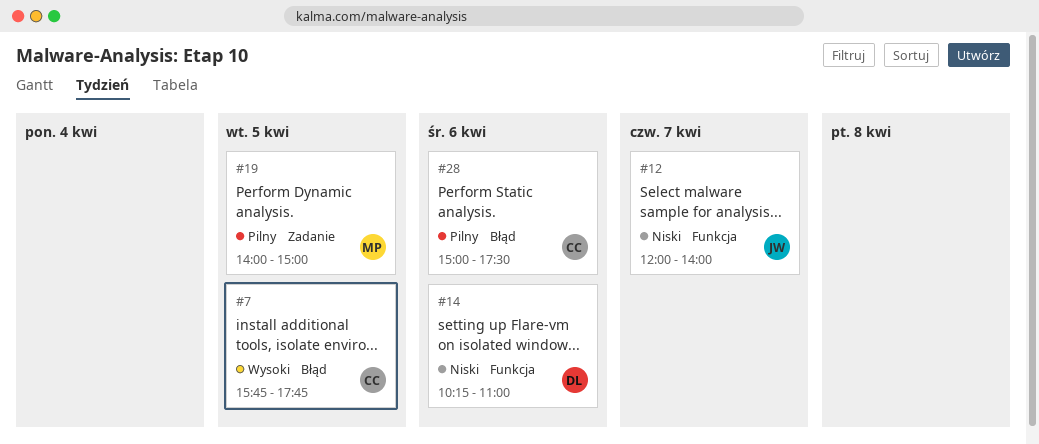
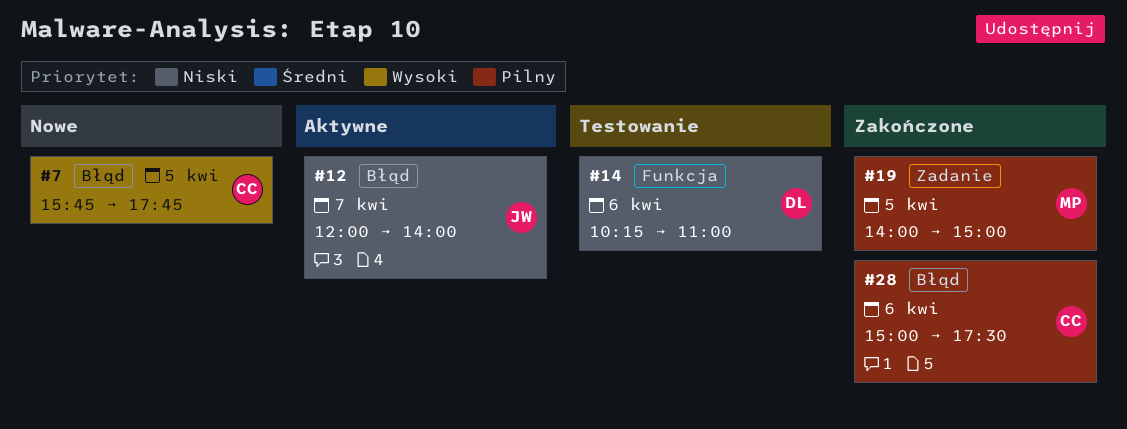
#12, label: Funkcja -> Błąd

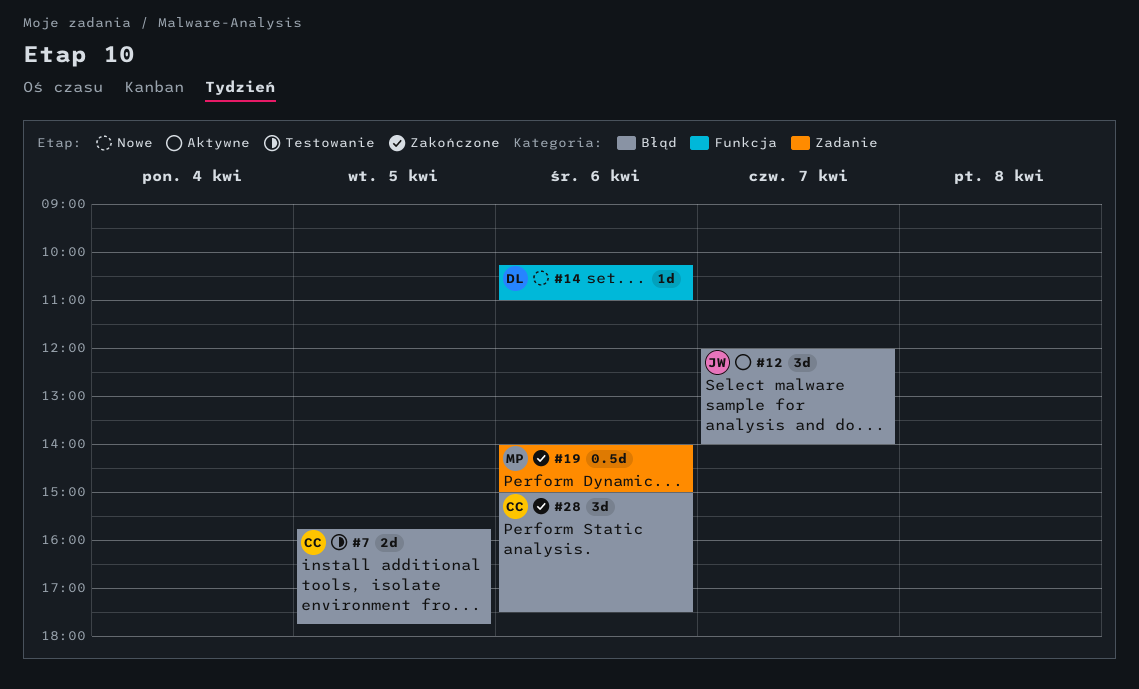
#7, status: Nowe -> Testowanie
#14, status: Testowanie -> Nowe
#19, day: Apr 5 -> Apr 6

